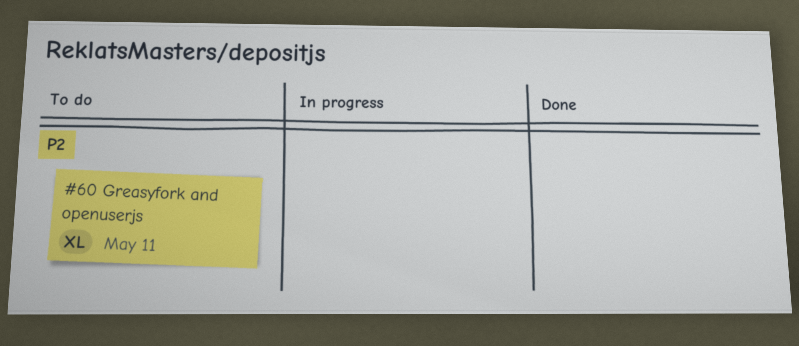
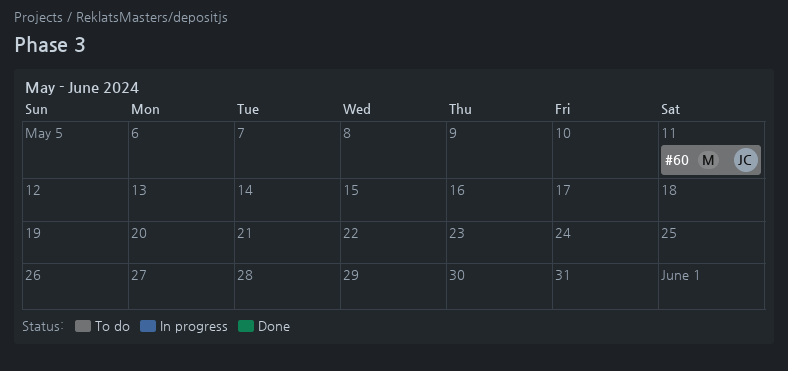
#60, estimate: XL -> M

